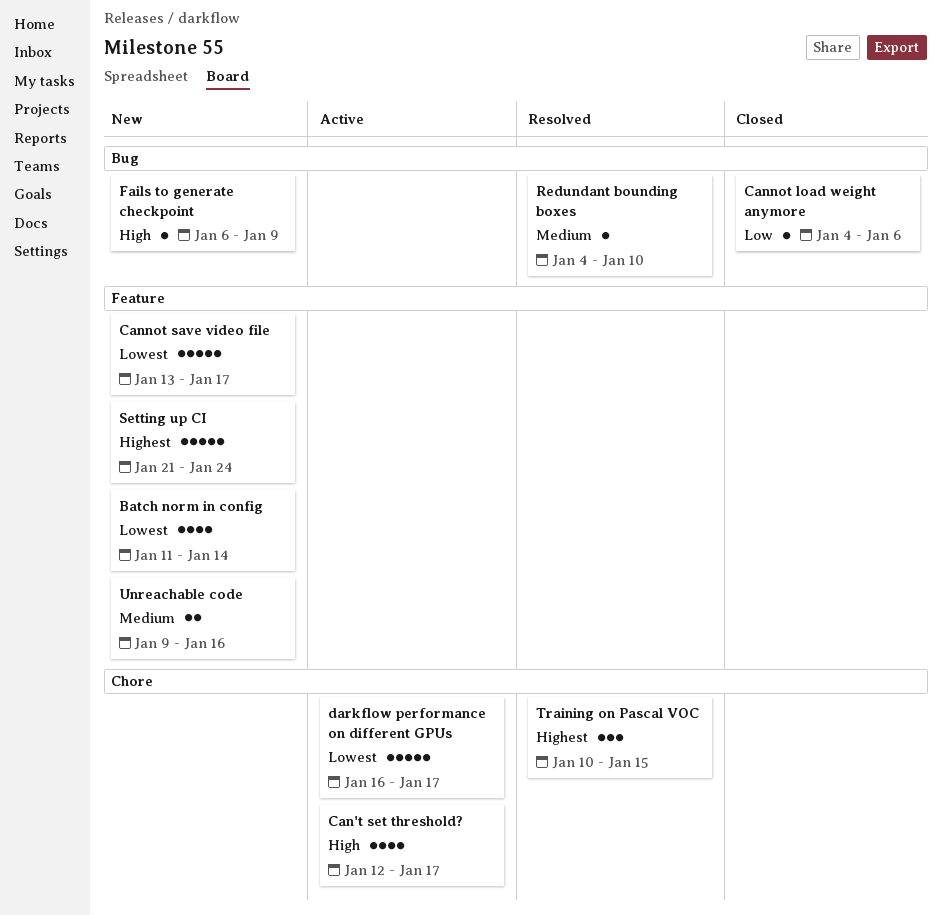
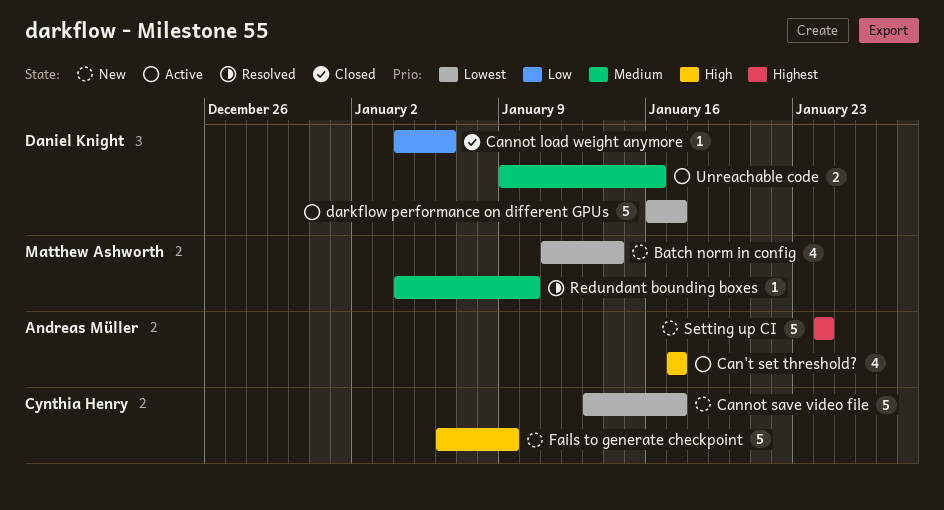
Can't set threshold?, start: Jan 12 -> Jan 17
Fails to generate checkpoint, estimate: 1 -> 5
Setting up CI, start: Jan 21 -> Jan 24
Training on Pascal VOC: present -> none
Unreachable code, status: New -> Active

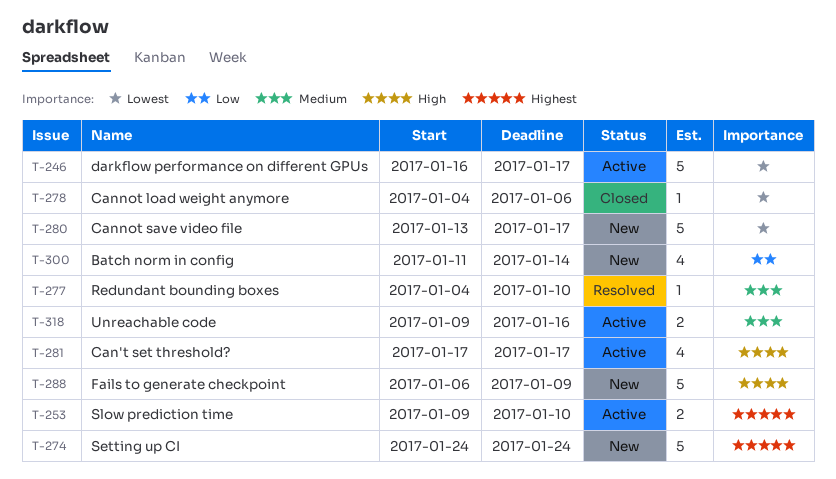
Batch norm in config, priority: Lowest -> Low
Cannot load weight anymore, priority: Low -> Lowest
Slow prediction time: none -> present

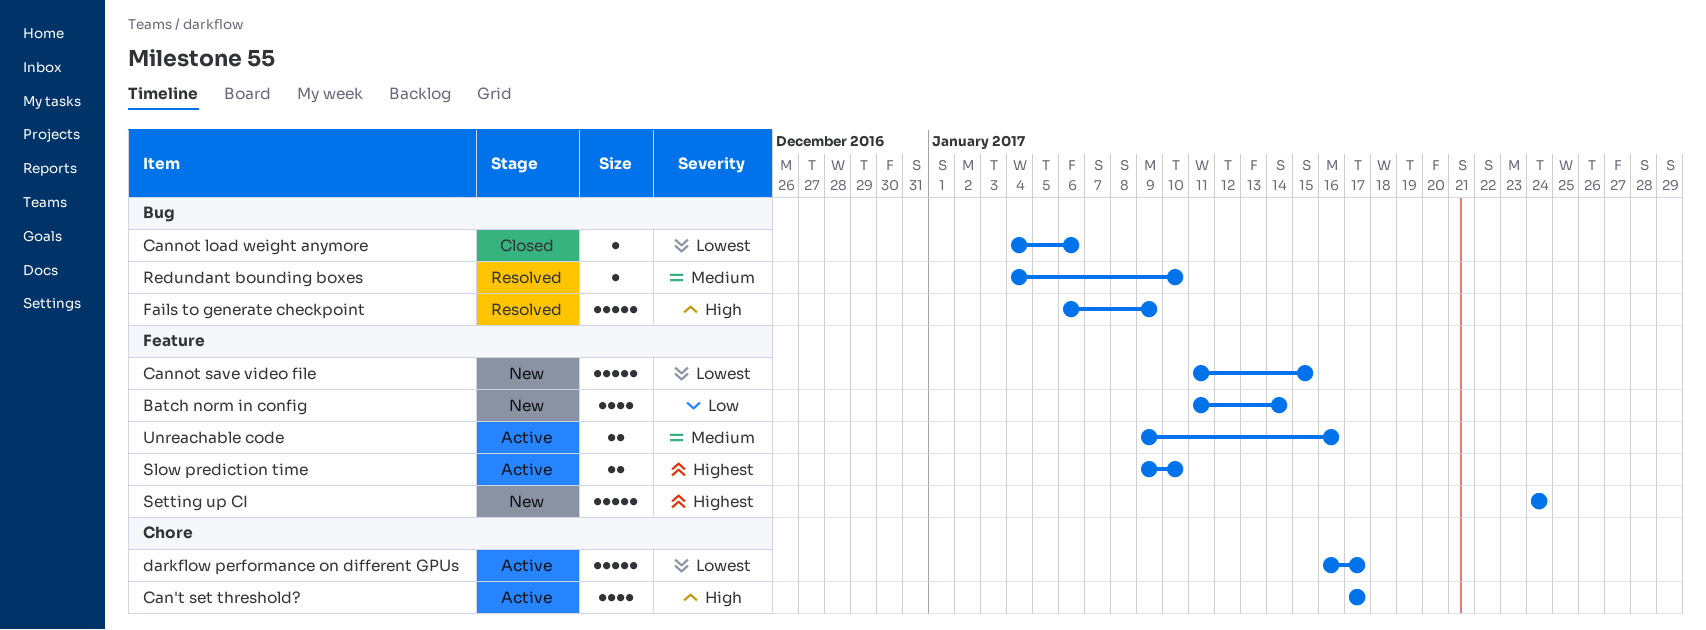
Cannot save video file, start: Jan 13 -> Jan 11
Cannot save video file, due: Jan 17 -> Jan 15
Fails to generate checkpoint, status: New -> Resolved

